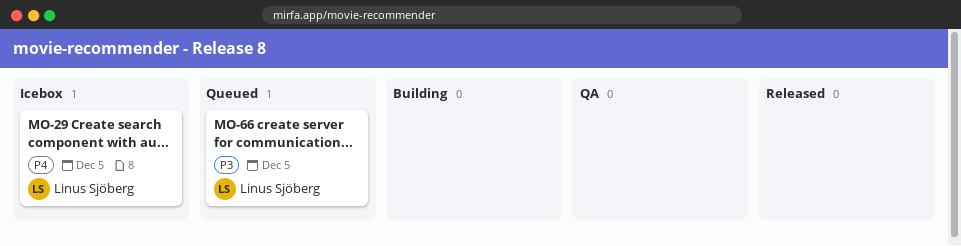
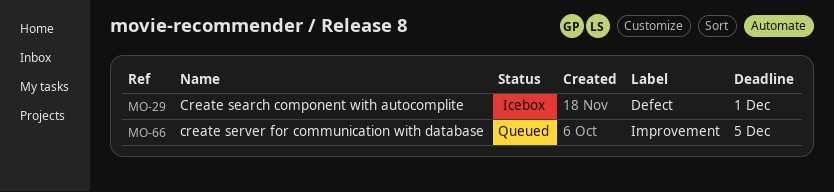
MO-29, due: Dec 5 -> Dec 1

